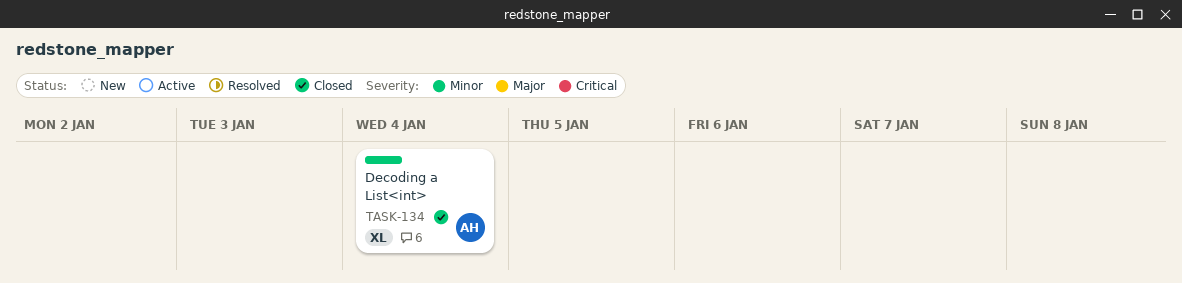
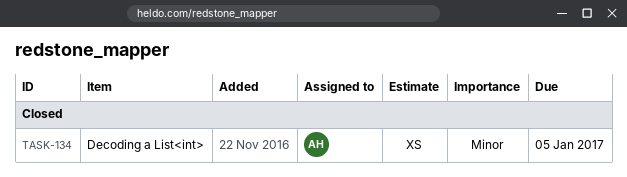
TASK-134, estimate: XL -> XS
TASK-134, due: Jan 4 -> Jan 5

